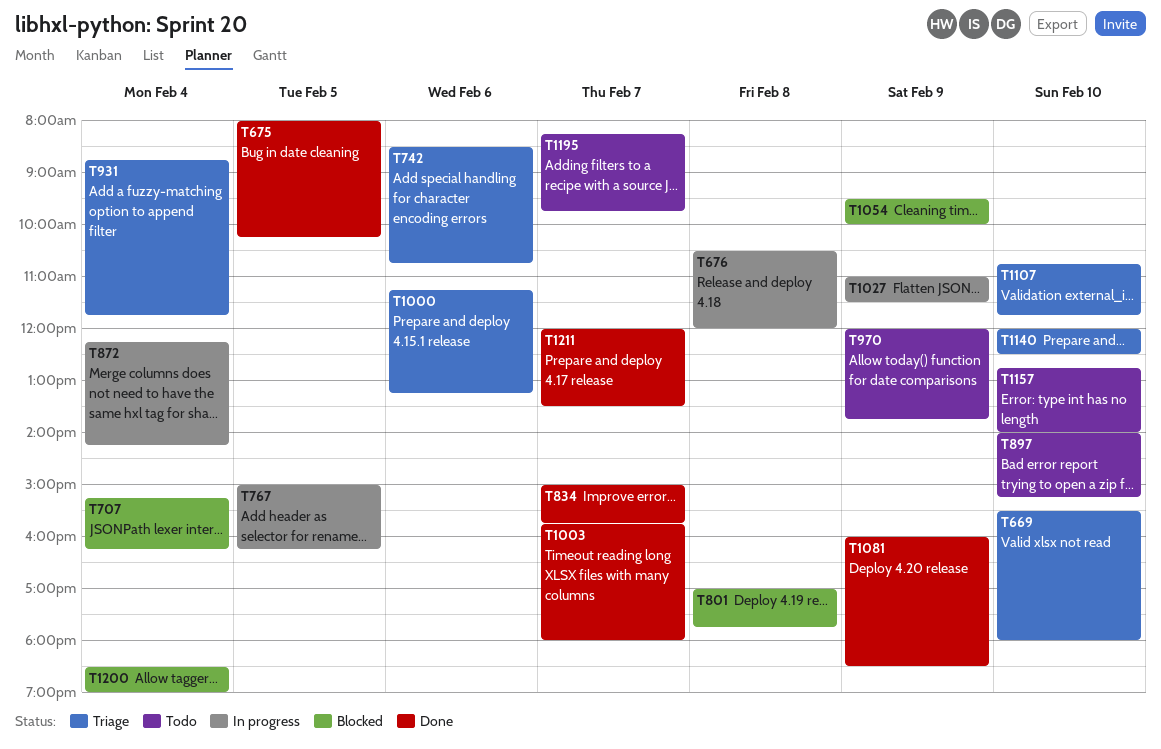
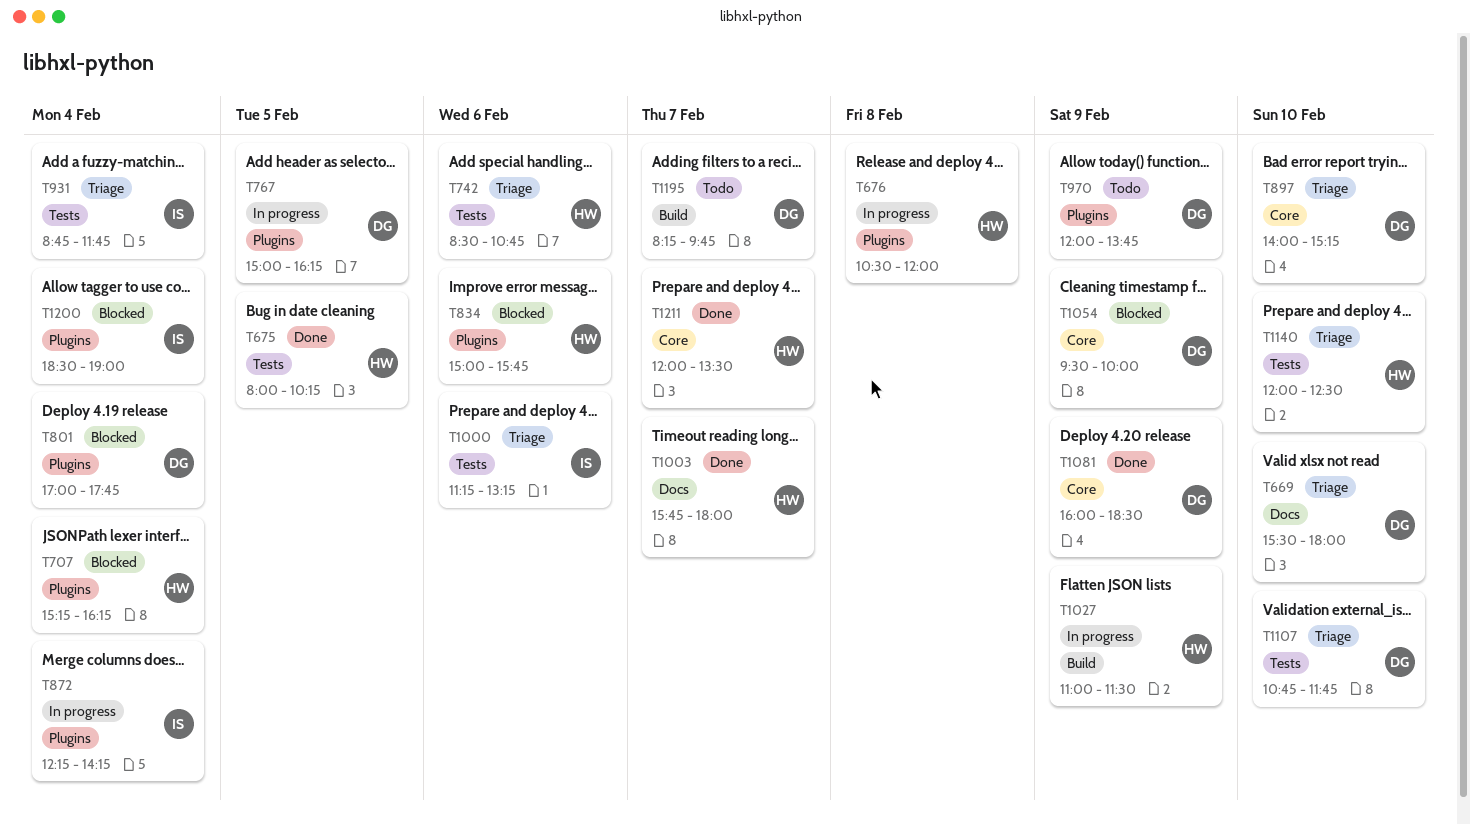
T801, day: Feb 8 -> Feb 4
T834, status: Done -> Blocked
T834, day: Feb 7 -> Feb 6
T897, status: Todo -> Triage
T1157: present -> none

